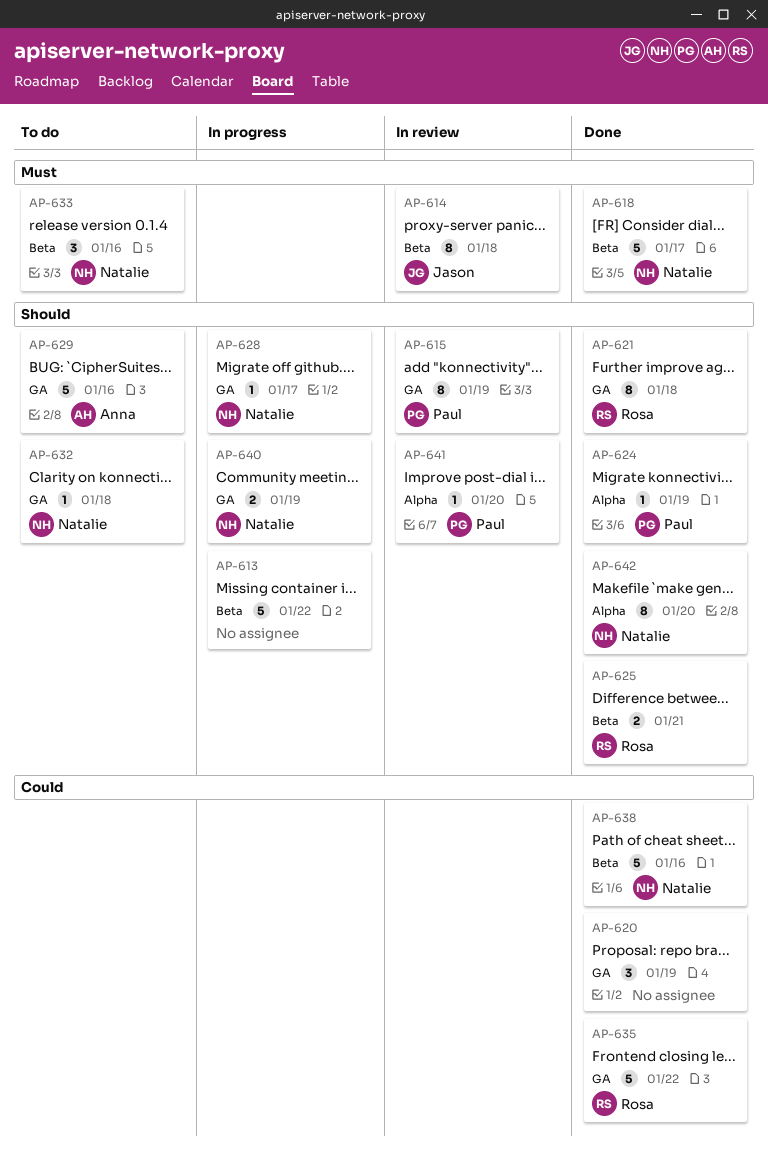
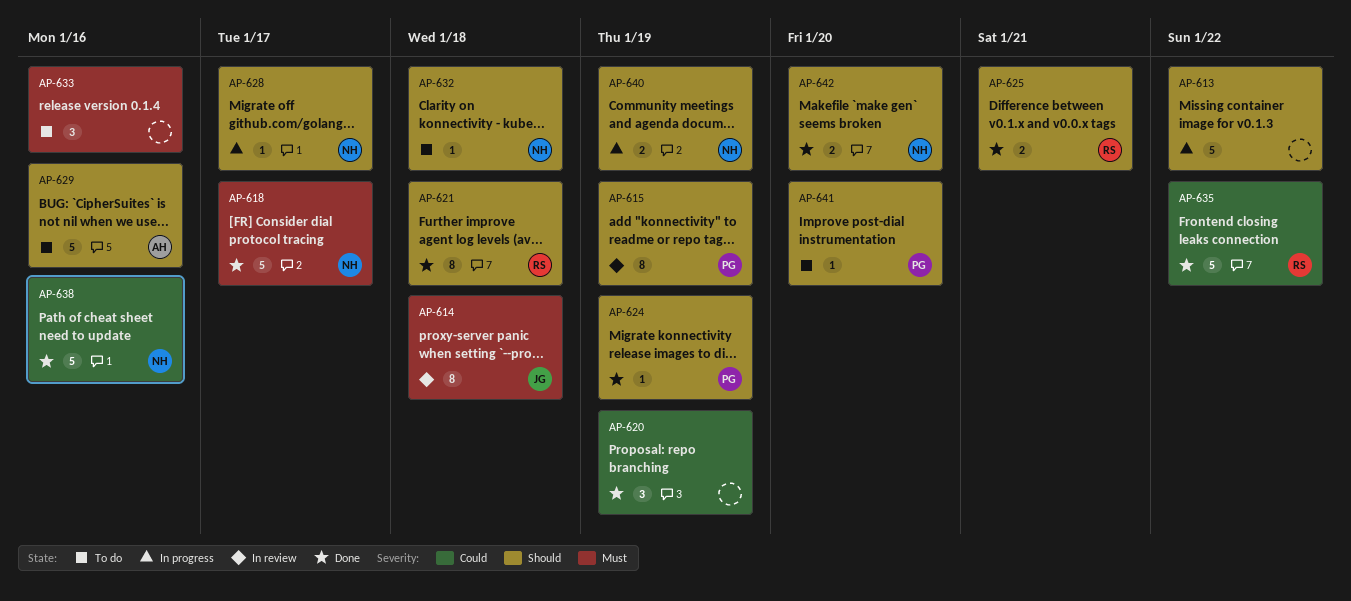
AP-633, owner: Natalie -> none
AP-641, status: In review -> To do
AP-642, estimate: 8 -> 2

